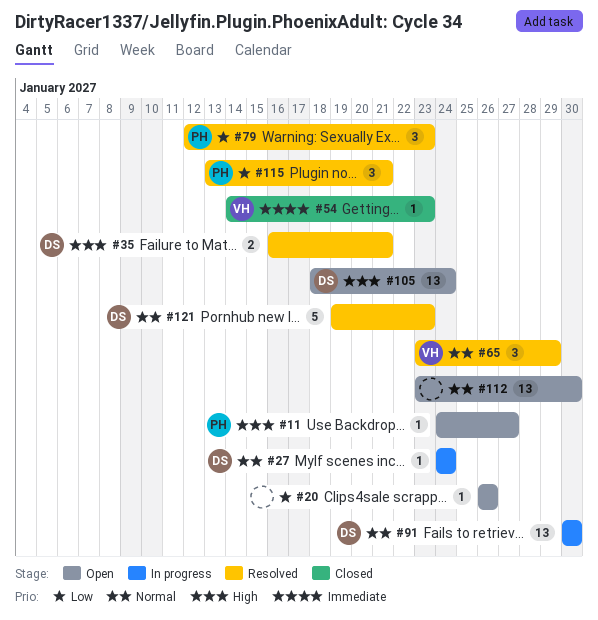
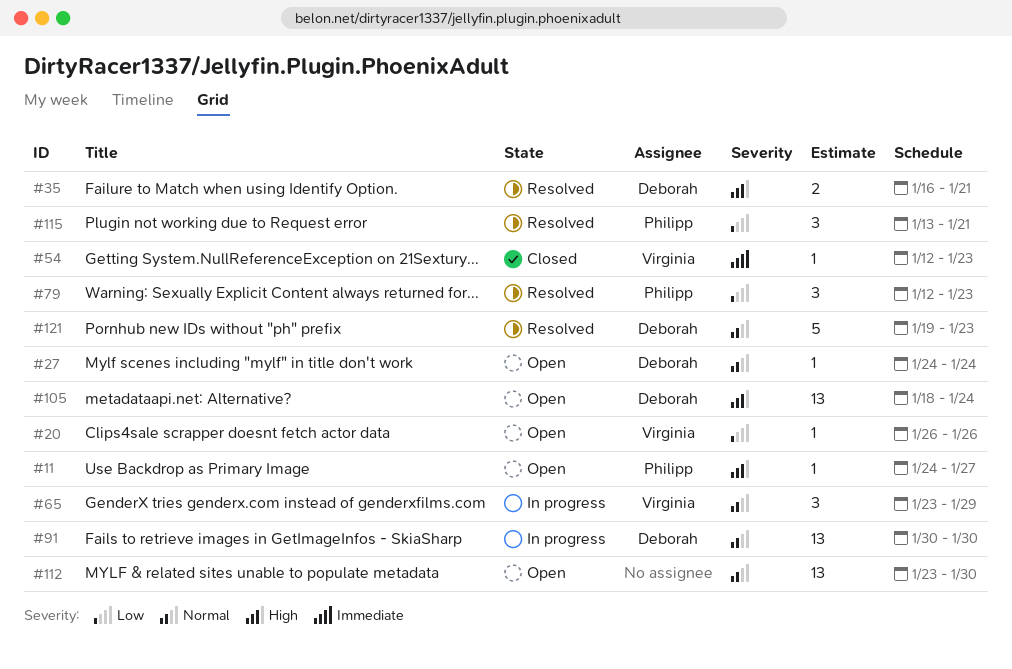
#20, owner: none -> Virginia
#27, status: In progress -> Open
#54, start: Jan 14 -> Jan 12
#65, status: Resolved -> In progress

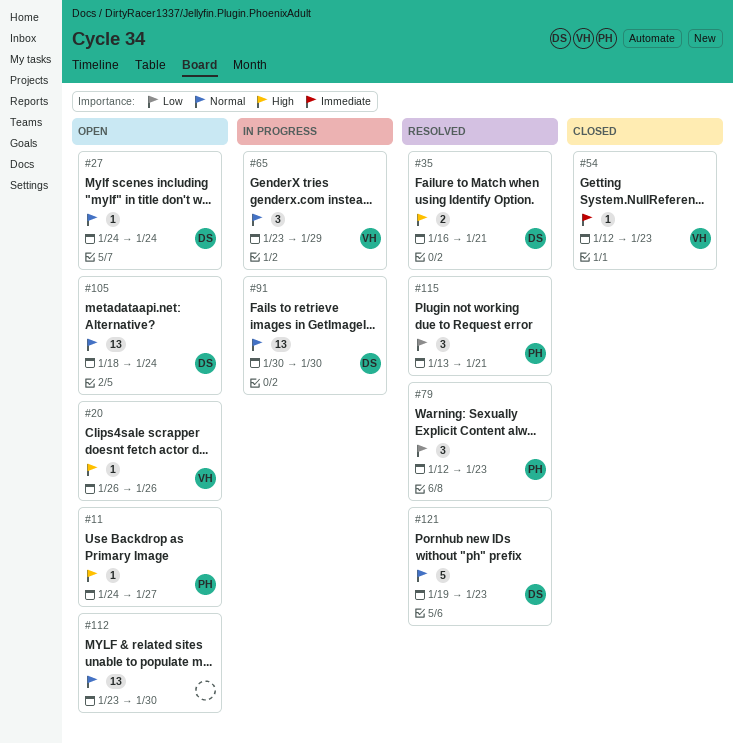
#20, priority: Low -> High
#105, priority: High -> Normal

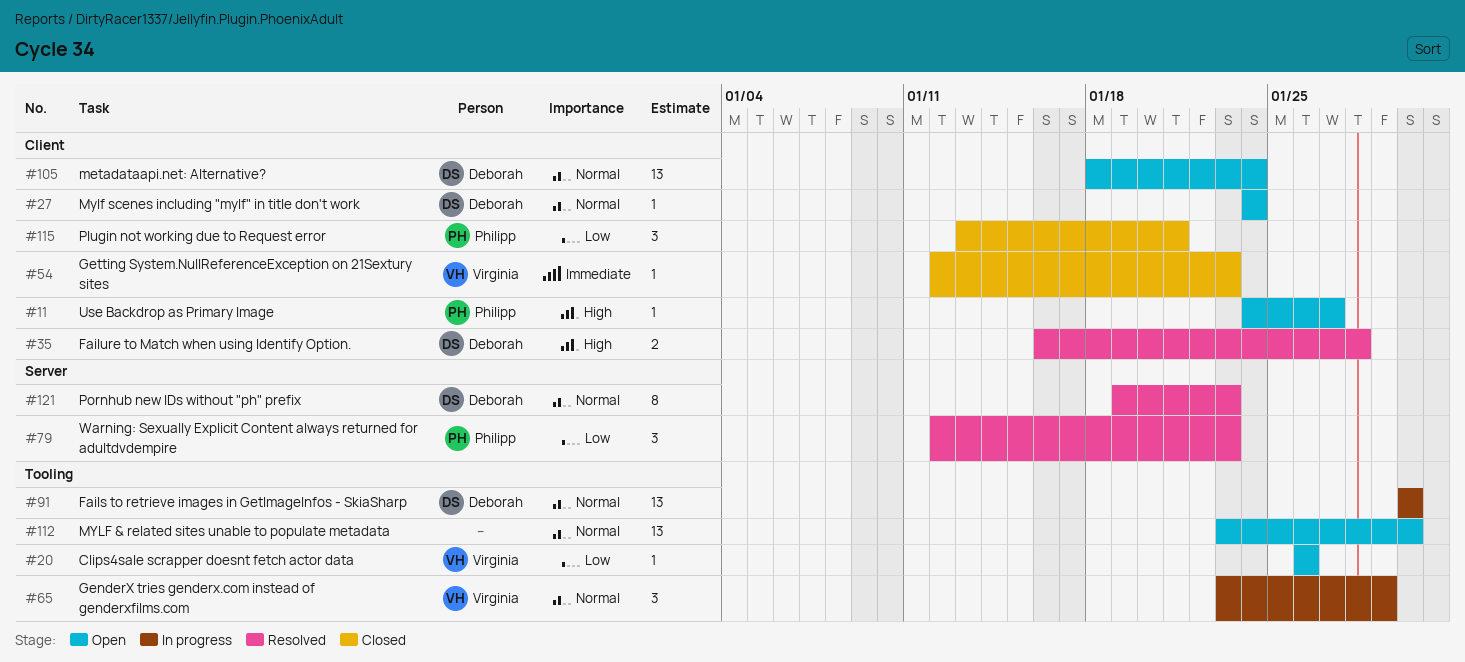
#20, priority: High -> Low
#35, due: Jan 21 -> Jan 28
#115, status: Resolved -> Closed
#121, estimate: 5 -> 8

